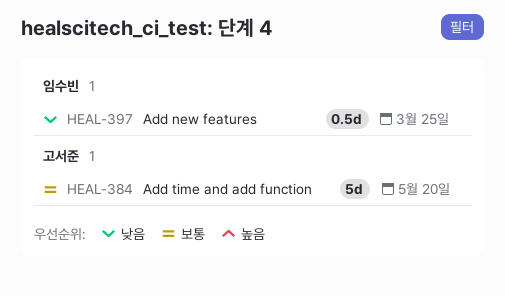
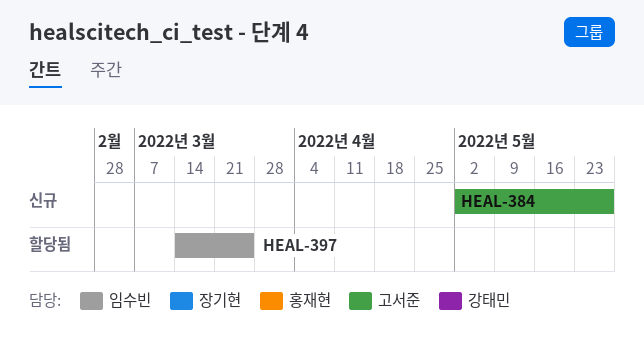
HEAL-384, due: May 20 -> May 27

